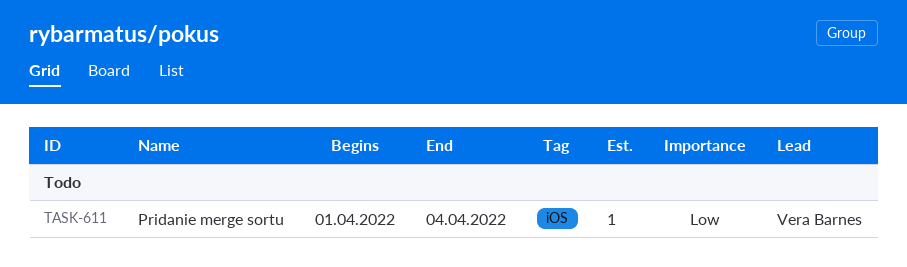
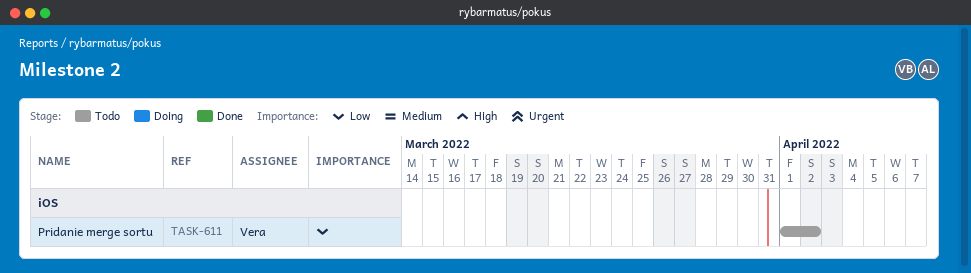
TASK-611, due: Apr 4 -> Apr 2

